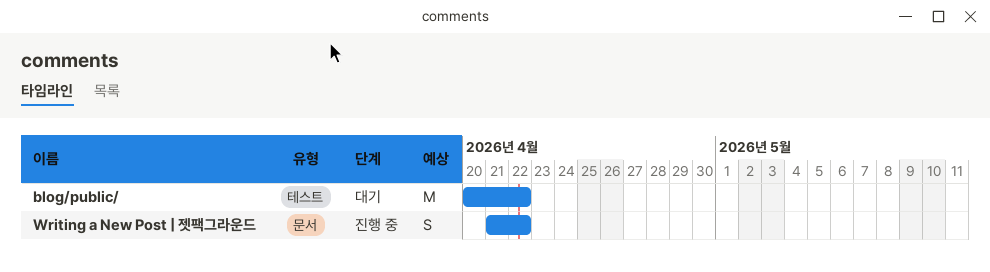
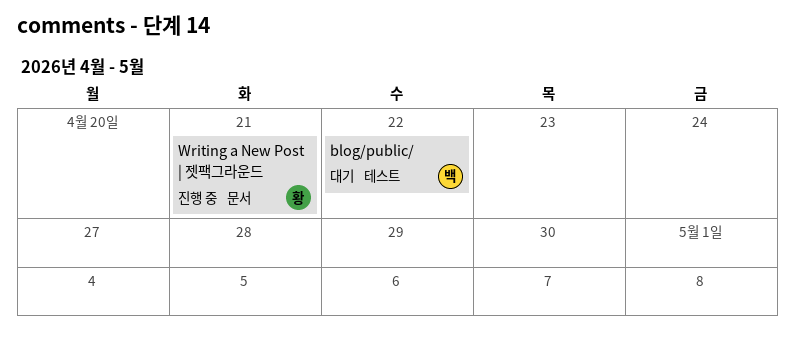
Writing a New Post | 젯팩그라운드, due: Apr 22 -> Apr 21

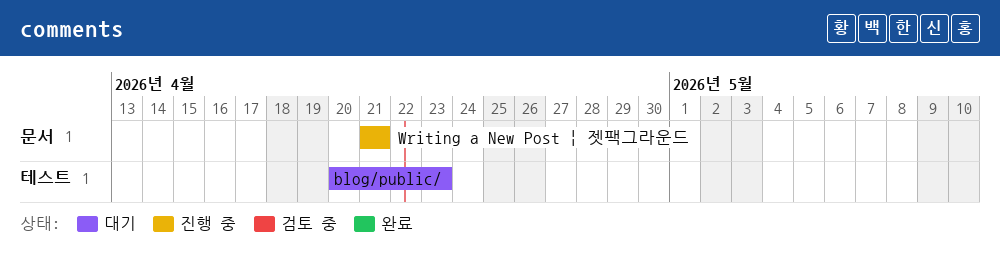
blog/public/, due: Apr 22 -> Apr 23

